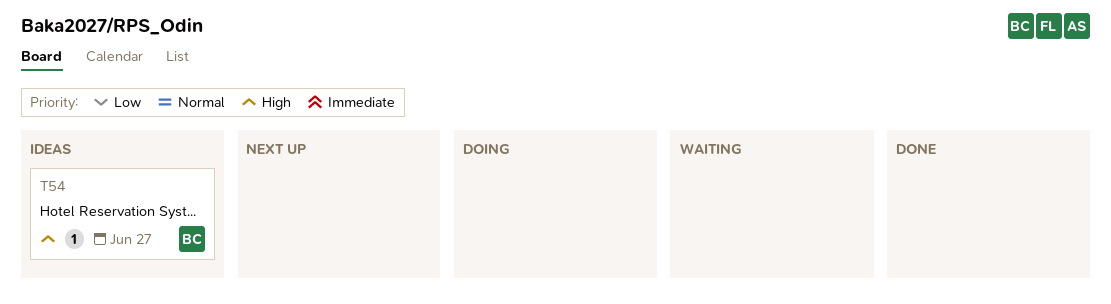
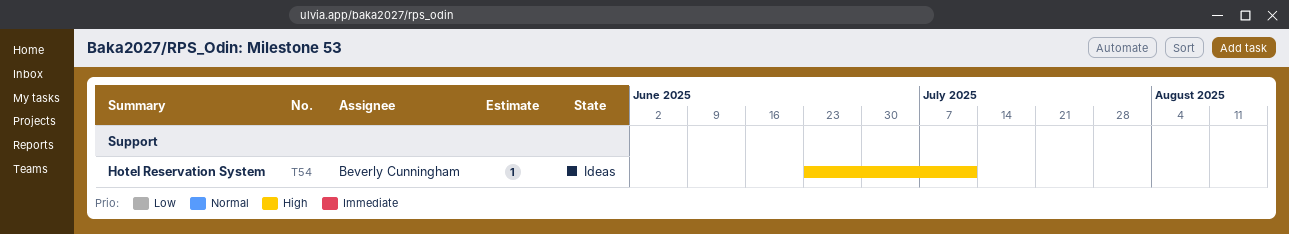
T54, due: Jun 27 -> Jul 11

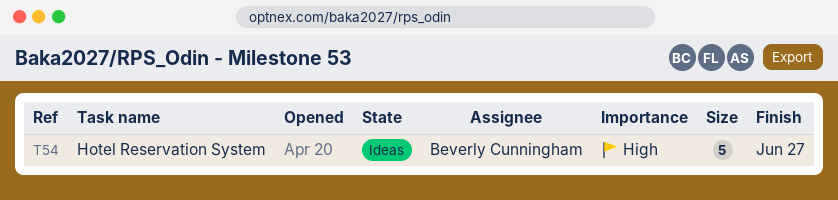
T54, estimate: 1 -> 5
T54, due: Jul 11 -> Jun 27

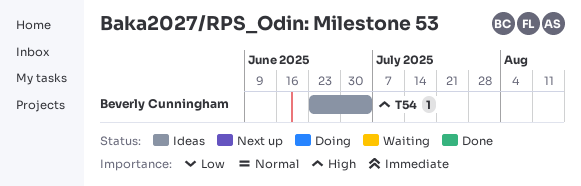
T54, estimate: 5 -> 1
T54, due: Jun 27 -> Jul 4

